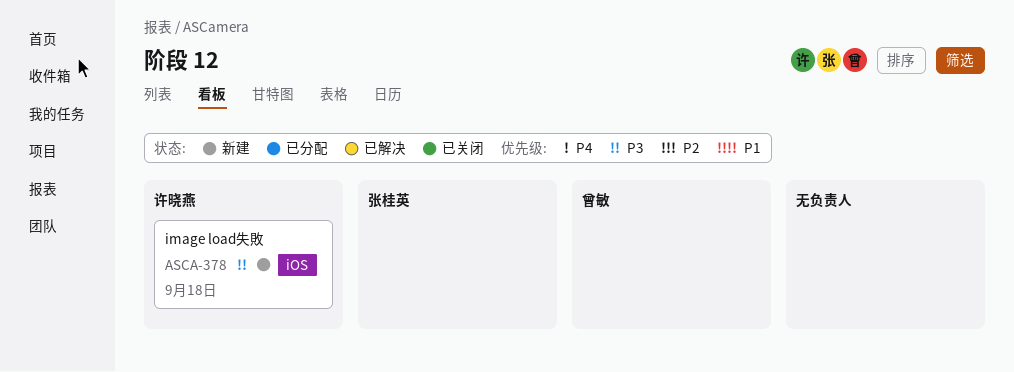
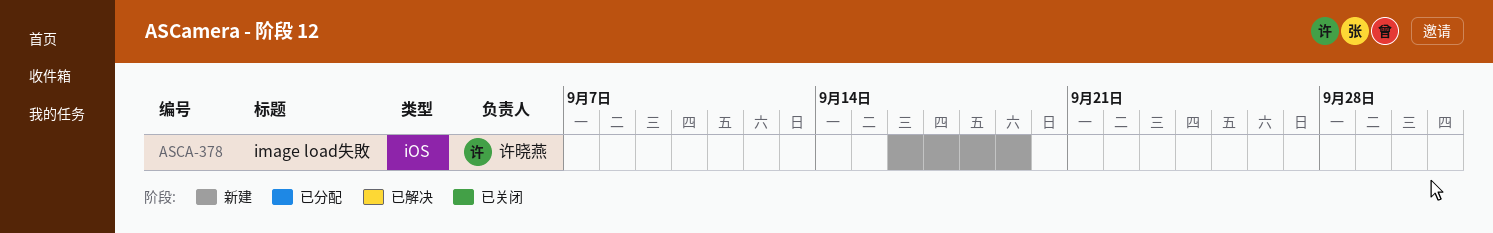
ASCA-378, due: Sep 18 -> Sep 19

